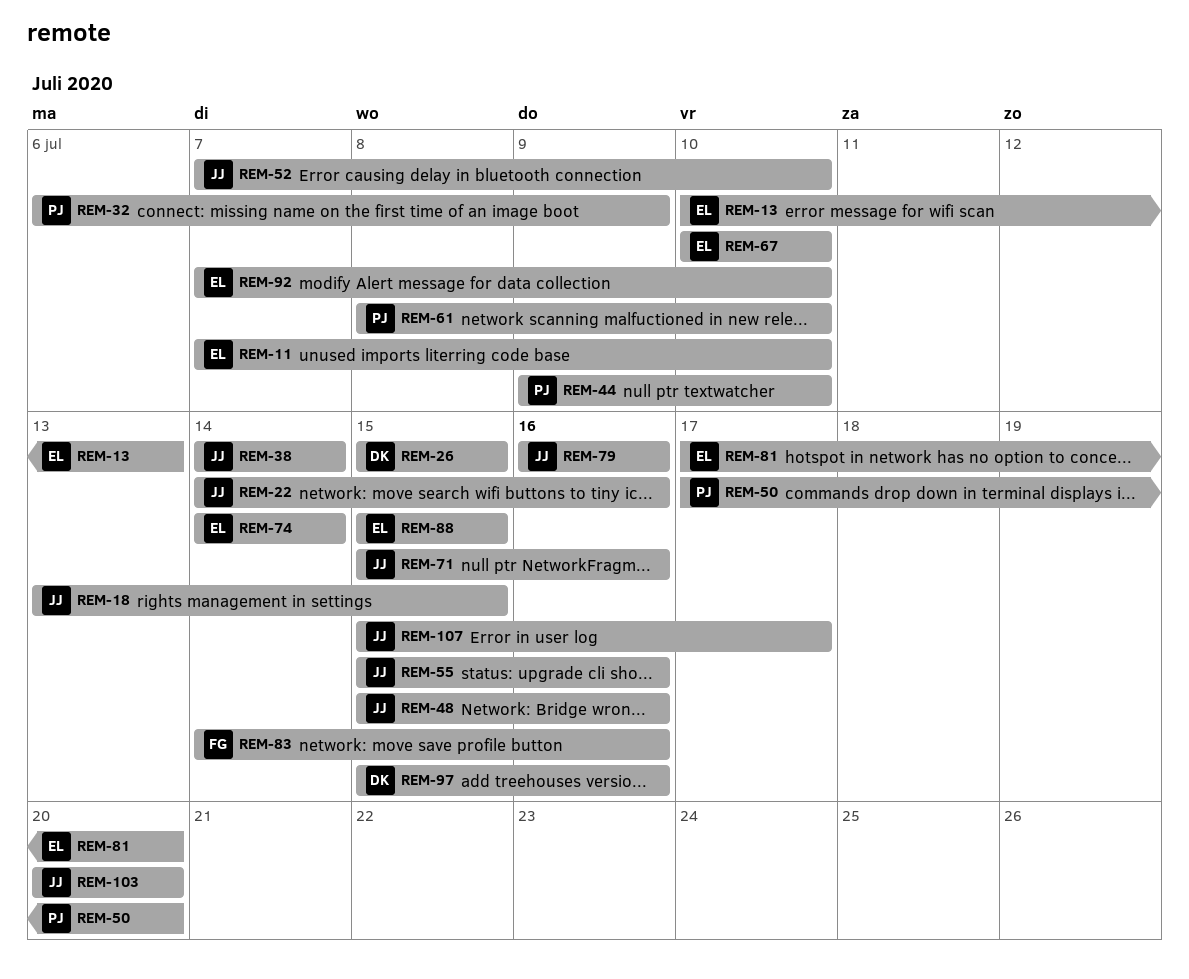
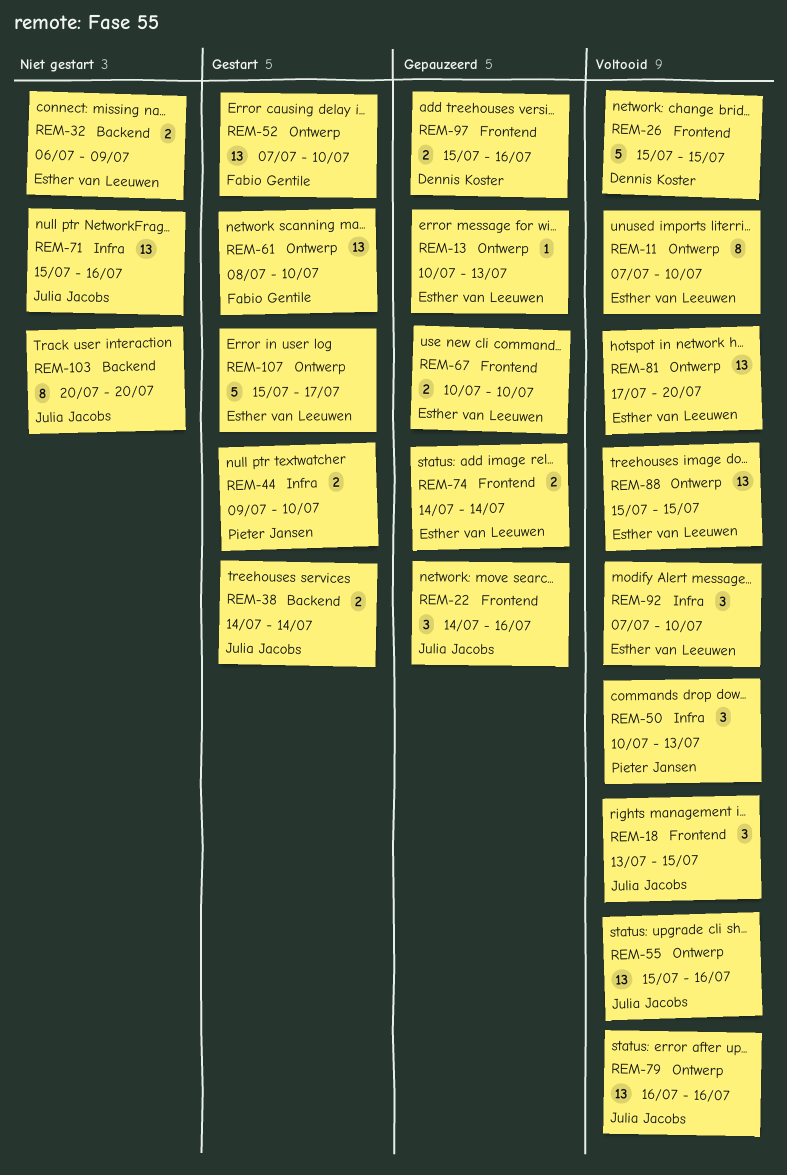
REM-32, owner: Pieter Jansen -> Esther van Leeuwen
REM-48: present -> none
REM-50, start: Jul 17 -> Jul 10
REM-50, due: Jul 20 -> Jul 13
REM-52, owner: Julia Jacobs -> Fabio Gentile
REM-61, owner: Pieter Jansen -> Fabio Gentile
REM-83: present -> none
REM-107, owner: Julia Jacobs -> Esther van Leeuwen

